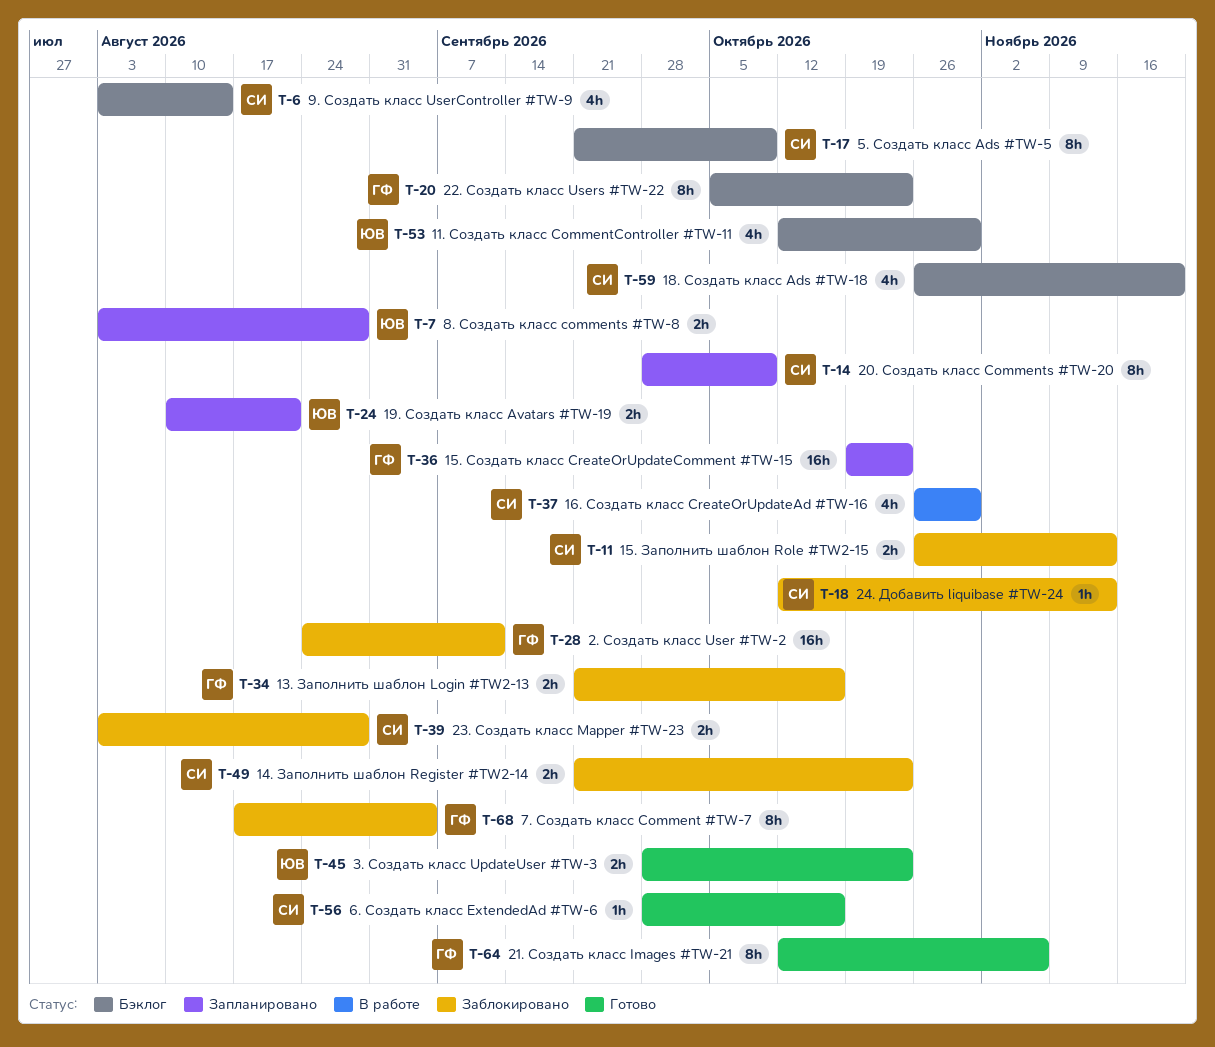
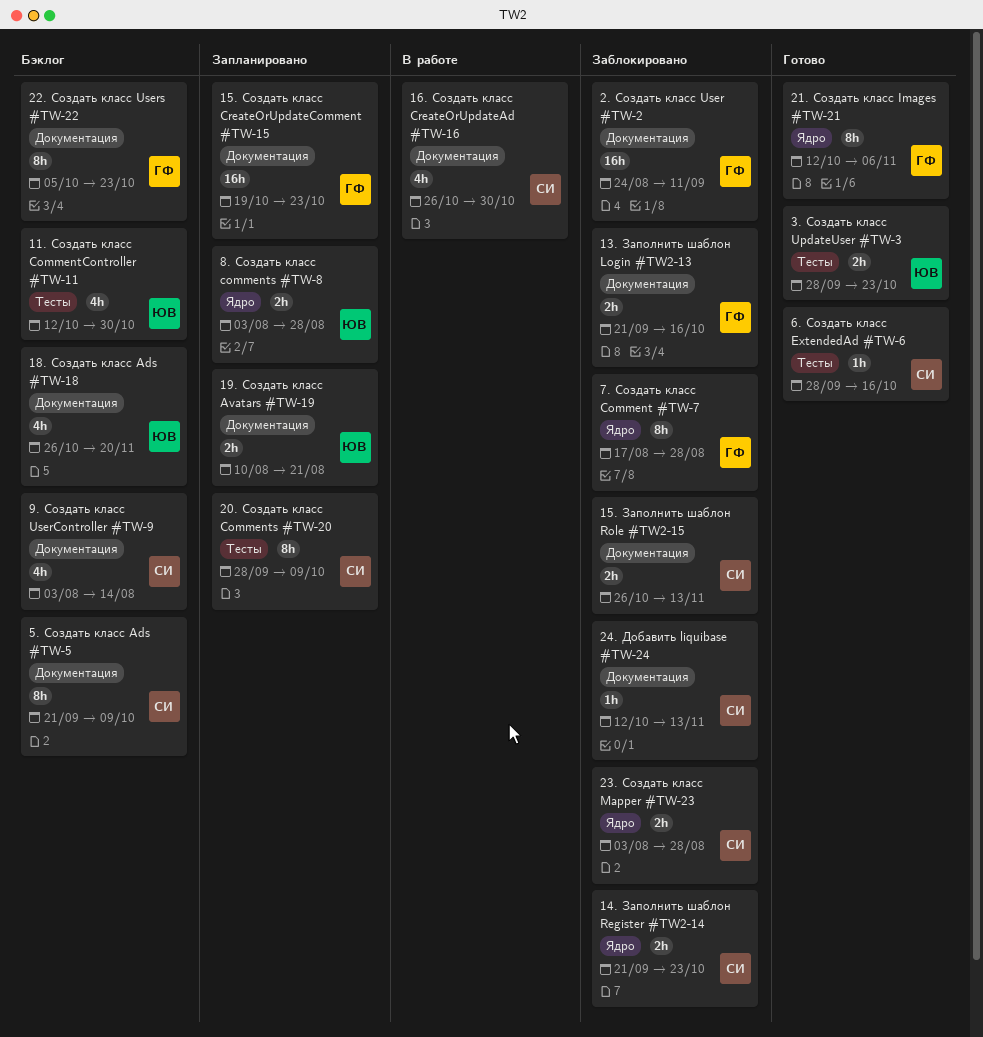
18. Cоздать класс Ads #TW-18, owner: СИ -> ЮВ
7. Создать класс Comment #TW-7, due: Sep 4 -> Aug 28

